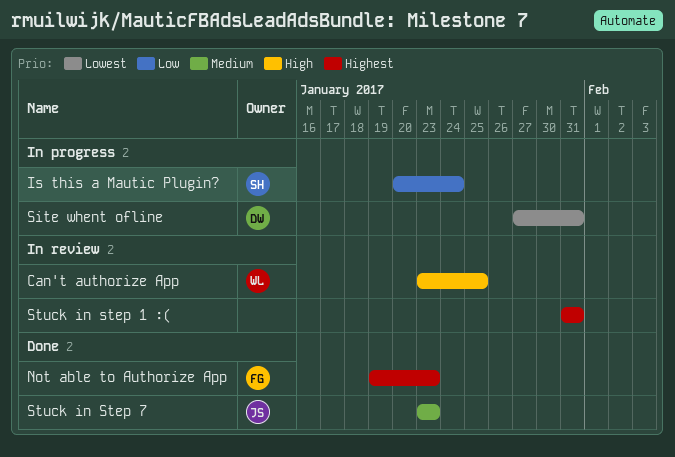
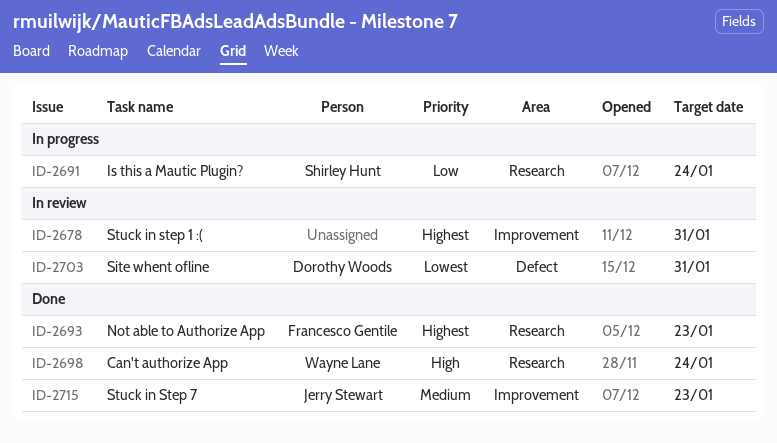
Can't authorize App, status: In review -> Done
Can't authorize App, due: Jan 25 -> Jan 24
Site whent ofline, status: In progress -> In review

